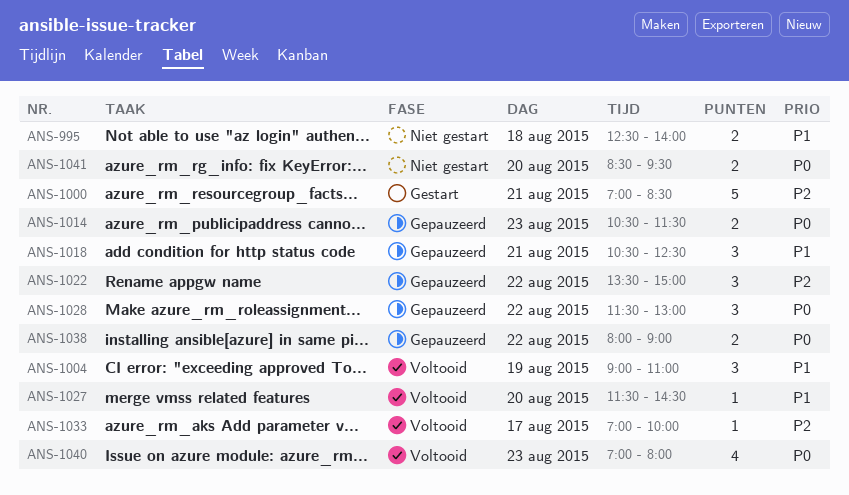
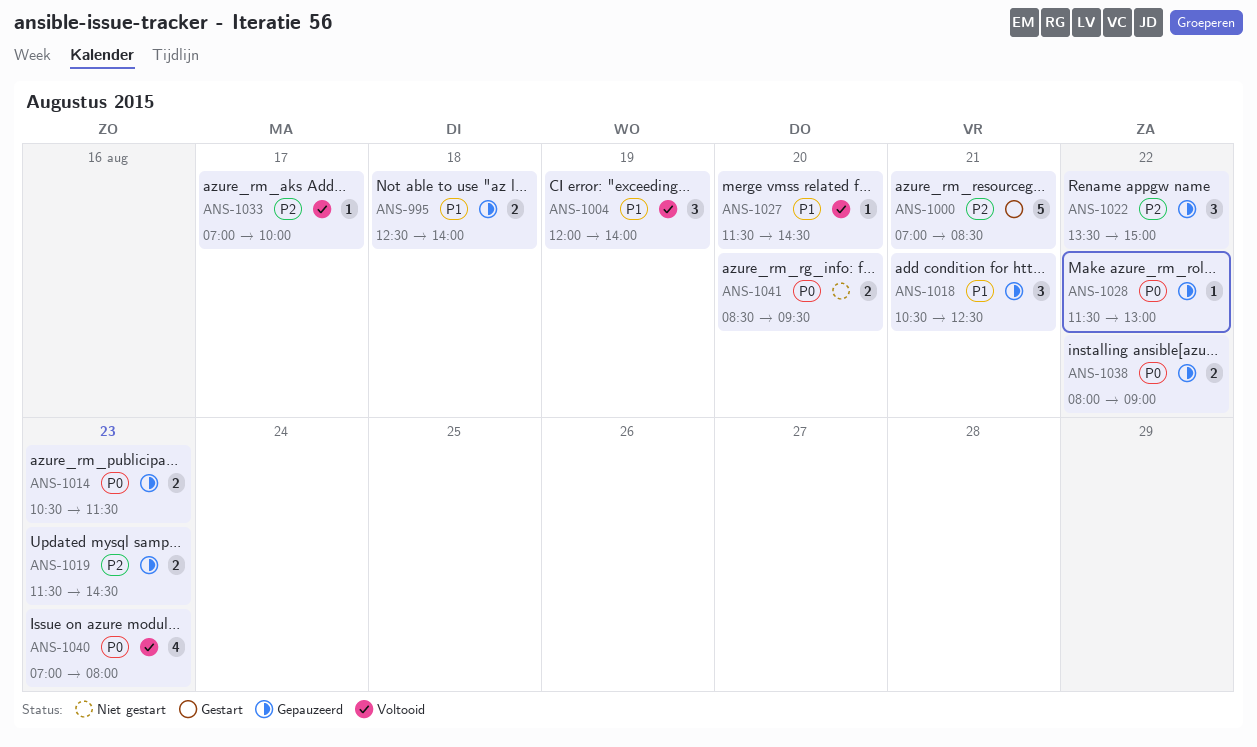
ANS-995, status: Niet gestart -> Gepauzeerd
ANS-1004, begins: 09:00 -> 12:00
ANS-1004, ends: 11:00 -> 14:00
ANS-1019: none -> present
ANS-1028, estimate: 3 -> 1

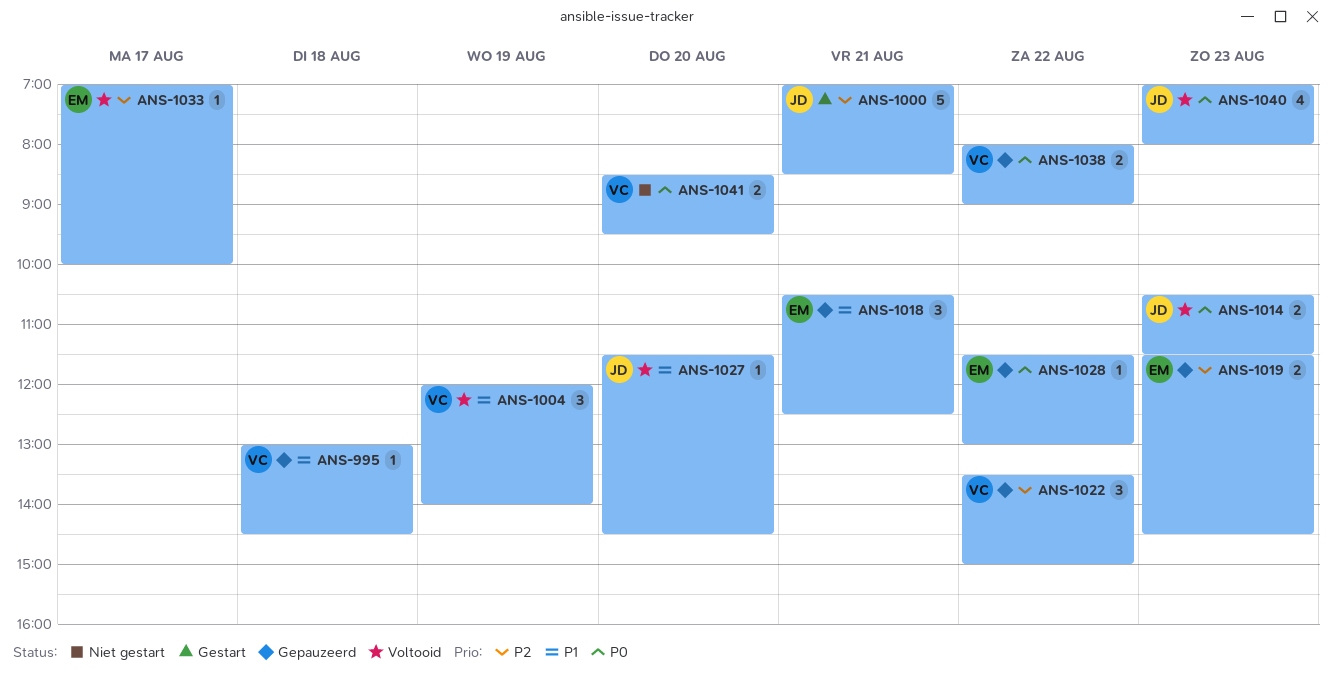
ANS-995, estimate: 2 -> 1
ANS-995, begins: 12:30 -> 13:00
ANS-995, ends: 14:00 -> 14:30
ANS-1014, status: Gepauzeerd -> Voltooid

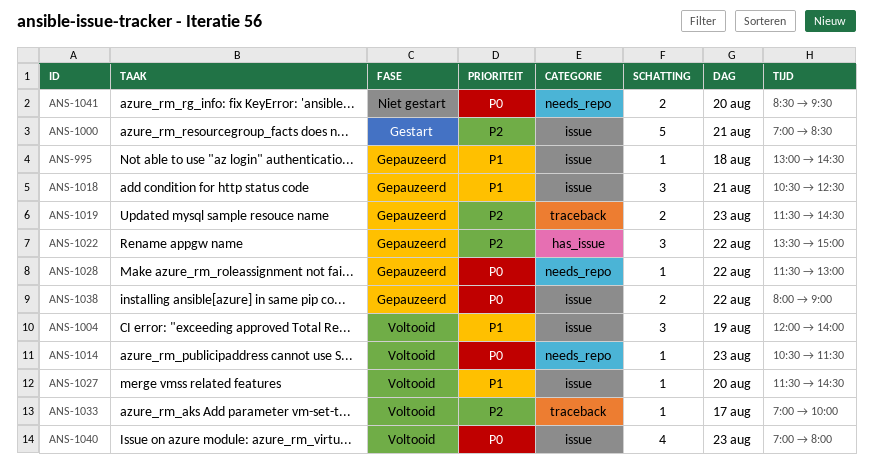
ANS-1014, estimate: 2 -> 1

